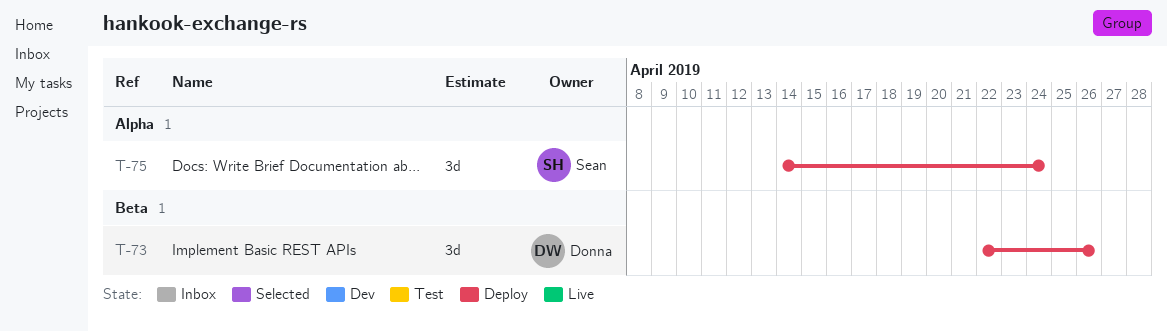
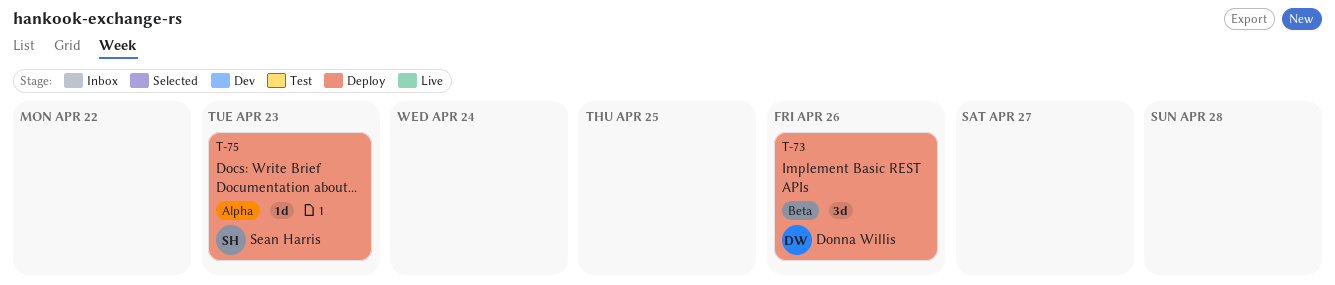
T-75, estimate: 3d -> 1d
T-75, due: Apr 24 -> Apr 23

